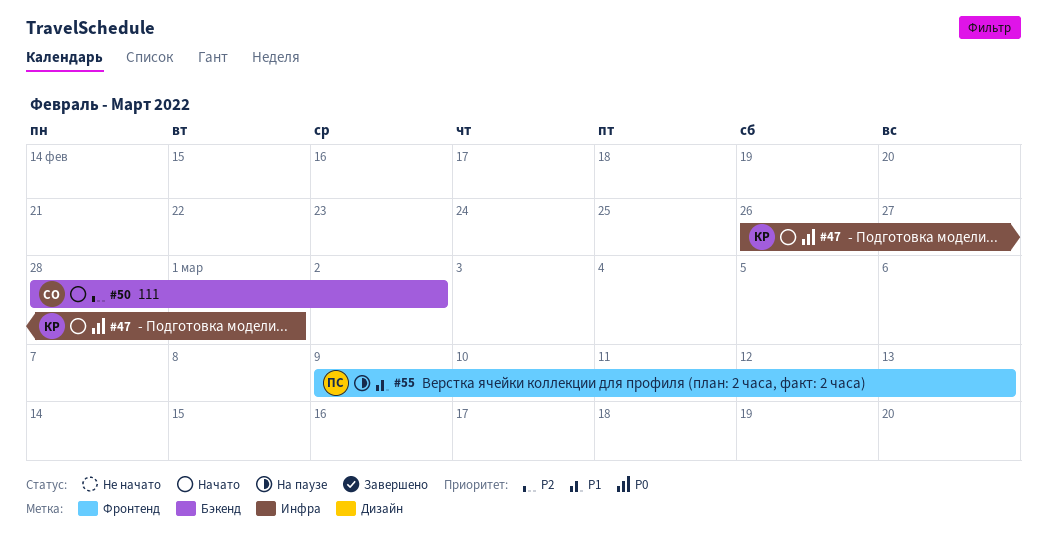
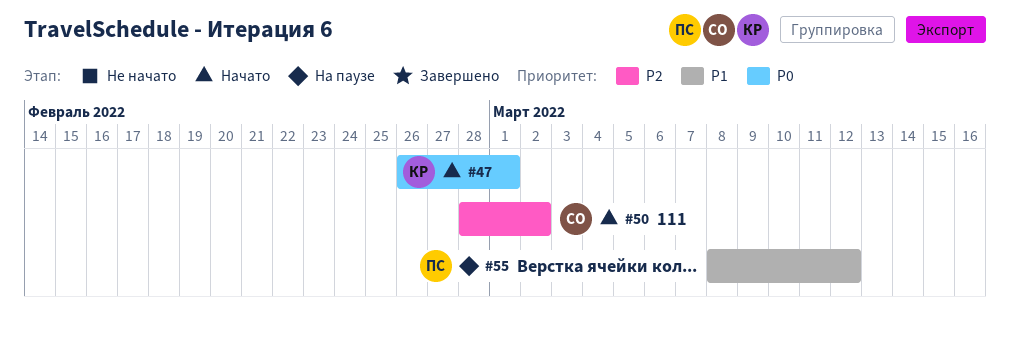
#55, start: Mar 9 -> Mar 8
#55, due: Mar 13 -> Mar 12

